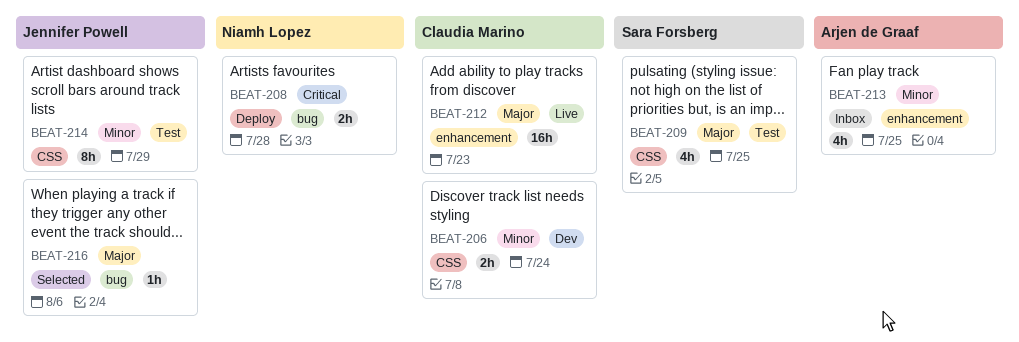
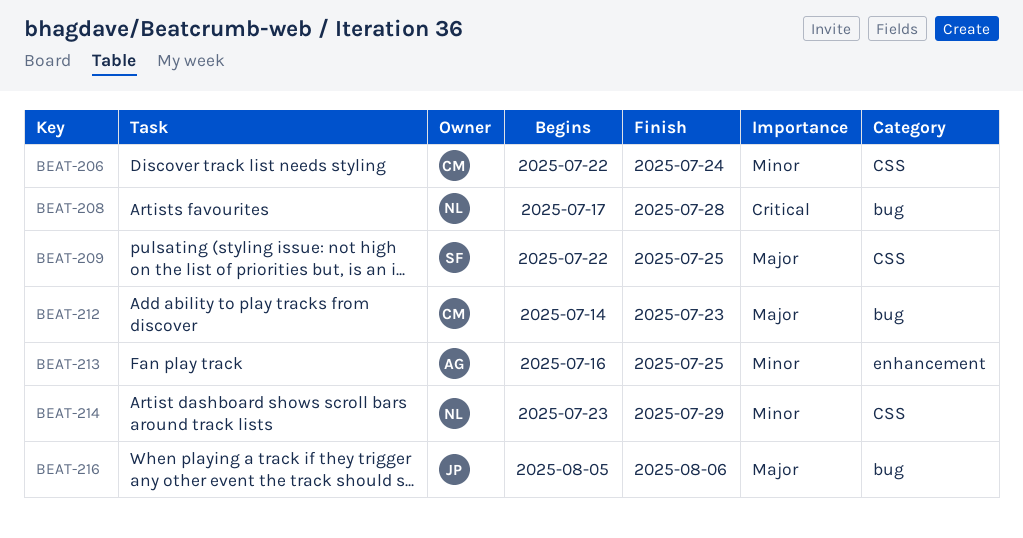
BEAT-212, label: enhancement -> bug
BEAT-214, owner: Jennifer Powell -> Niamh Lopez

